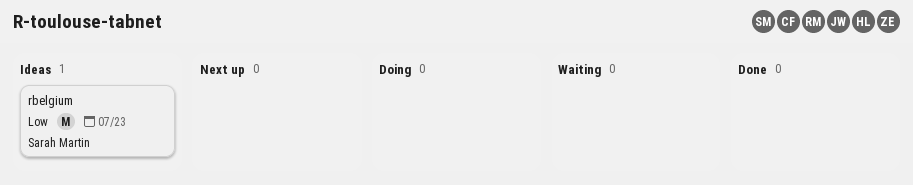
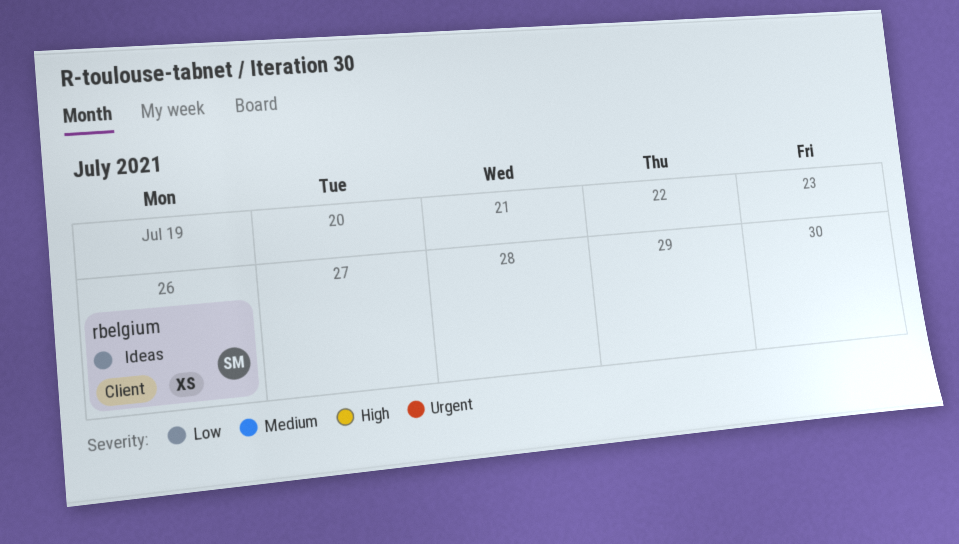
rbelgium, estimate: M -> XS
rbelgium, due: Jul 23 -> Jul 26

